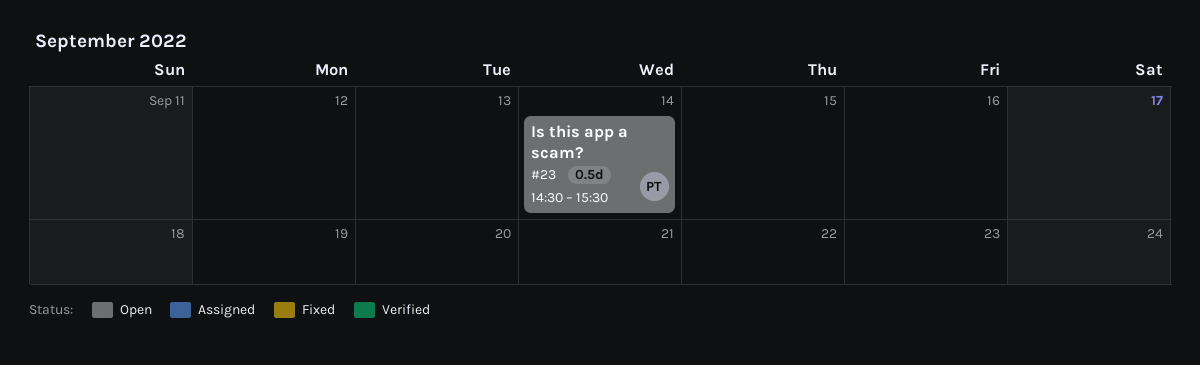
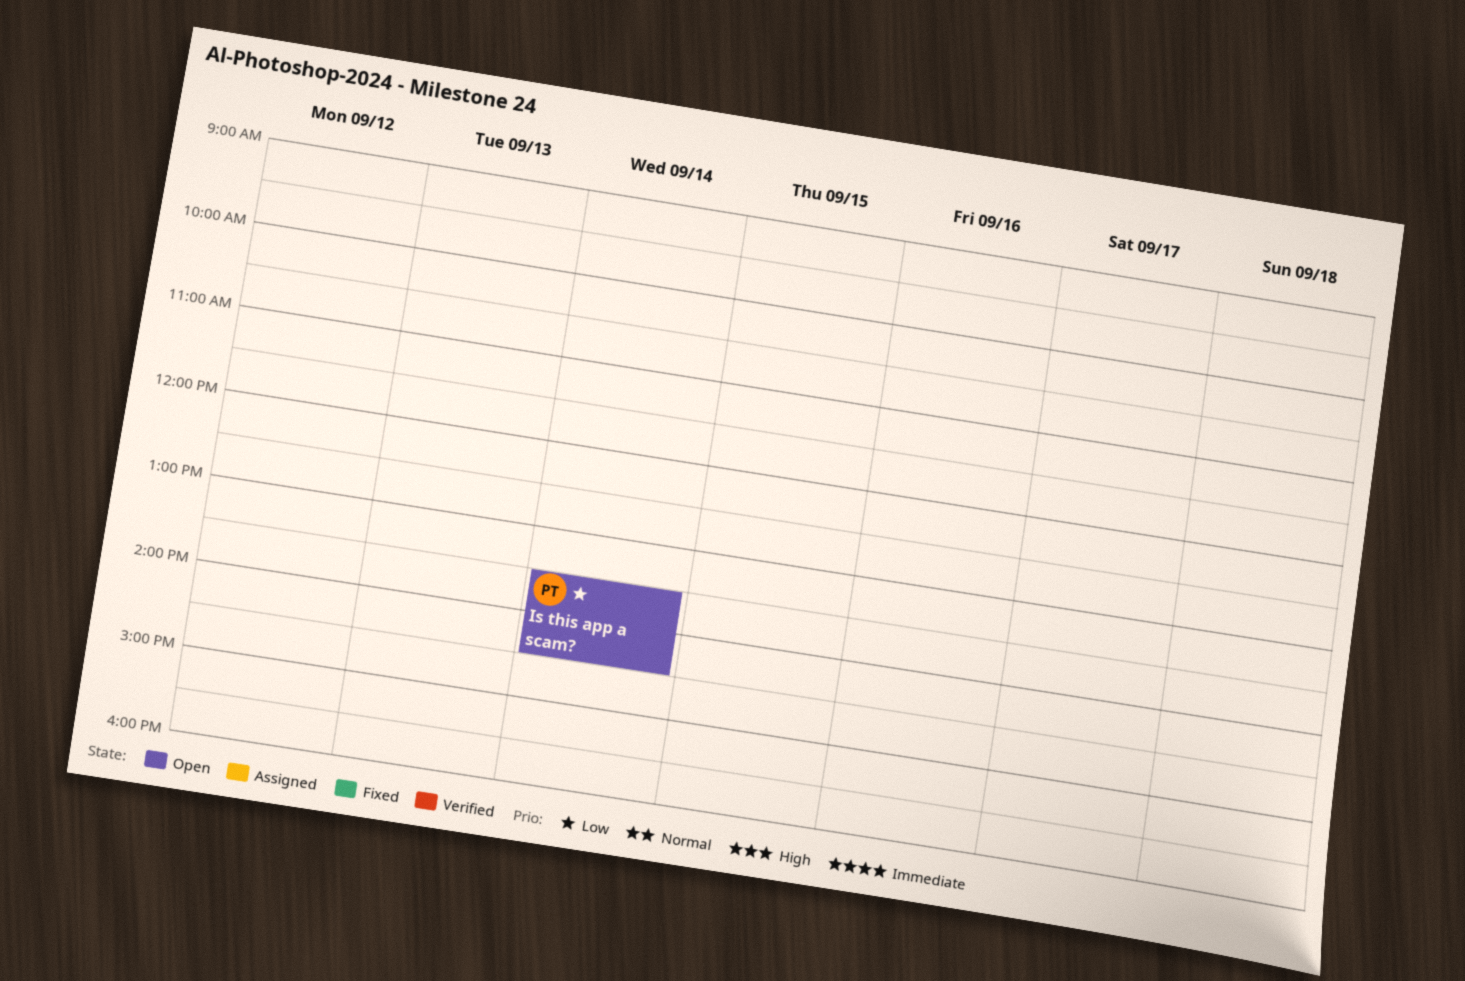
Is this app a scam?, begins: 14:30 -> 13:30
Is this app a scam?, ends: 15:30 -> 14:30

